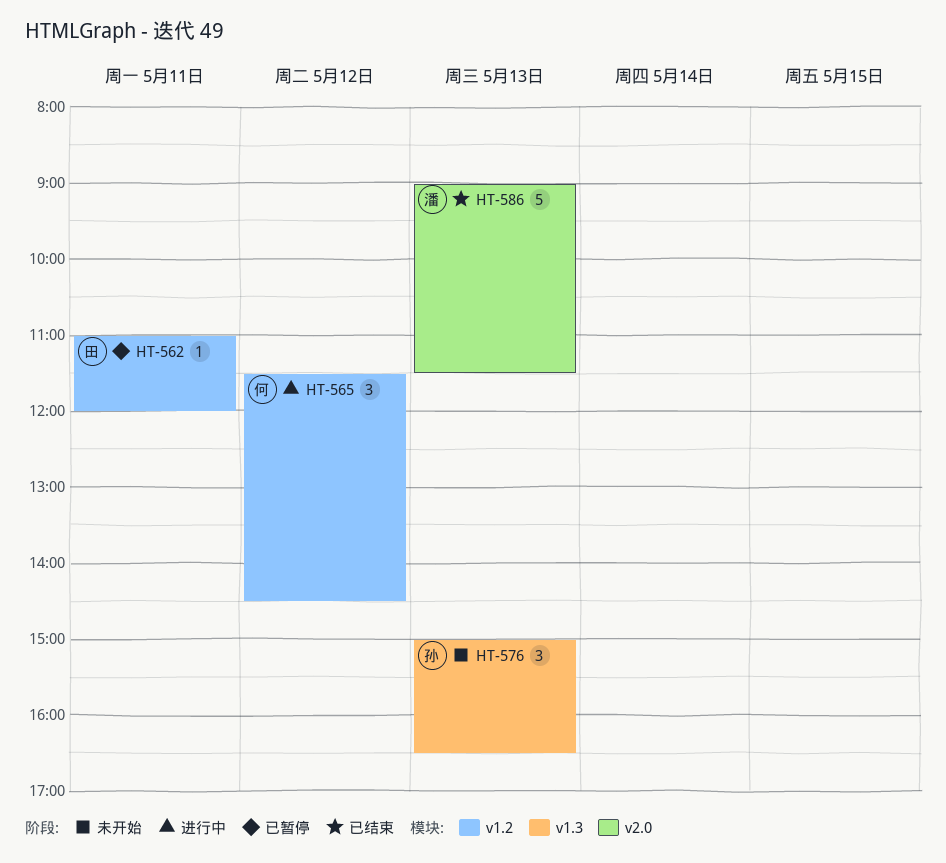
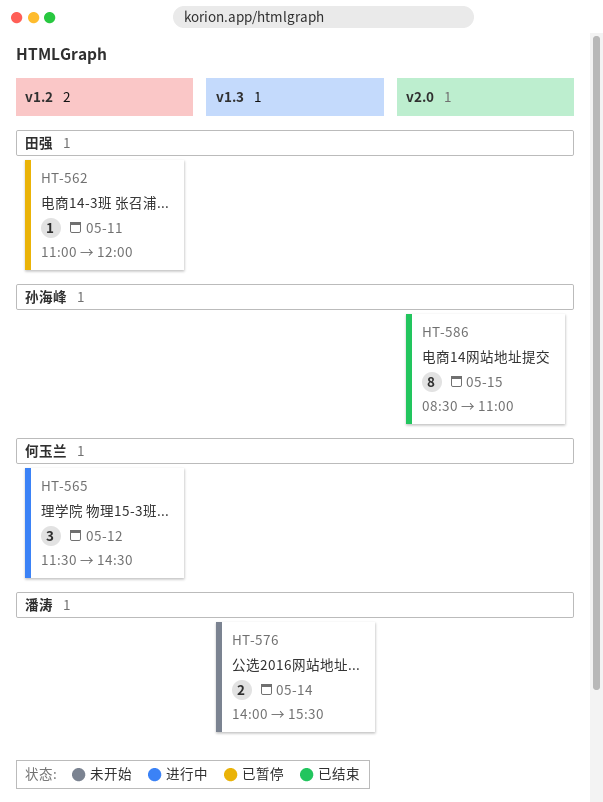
HT-576, owner: 孙海峰 -> 潘涛
HT-576, estimate: 3 -> 2
HT-576, day: May 13 -> May 14
HT-576, begins: 15:00 -> 14:00
HT-576, ends: 16:30 -> 15:30
HT-586, owner: 潘涛 -> 孙海峰
HT-586, estimate: 5 -> 8
HT-586, day: May 13 -> May 15
HT-586, begins: 09:00 -> 08:30
HT-586, ends: 11:30 -> 11:00

